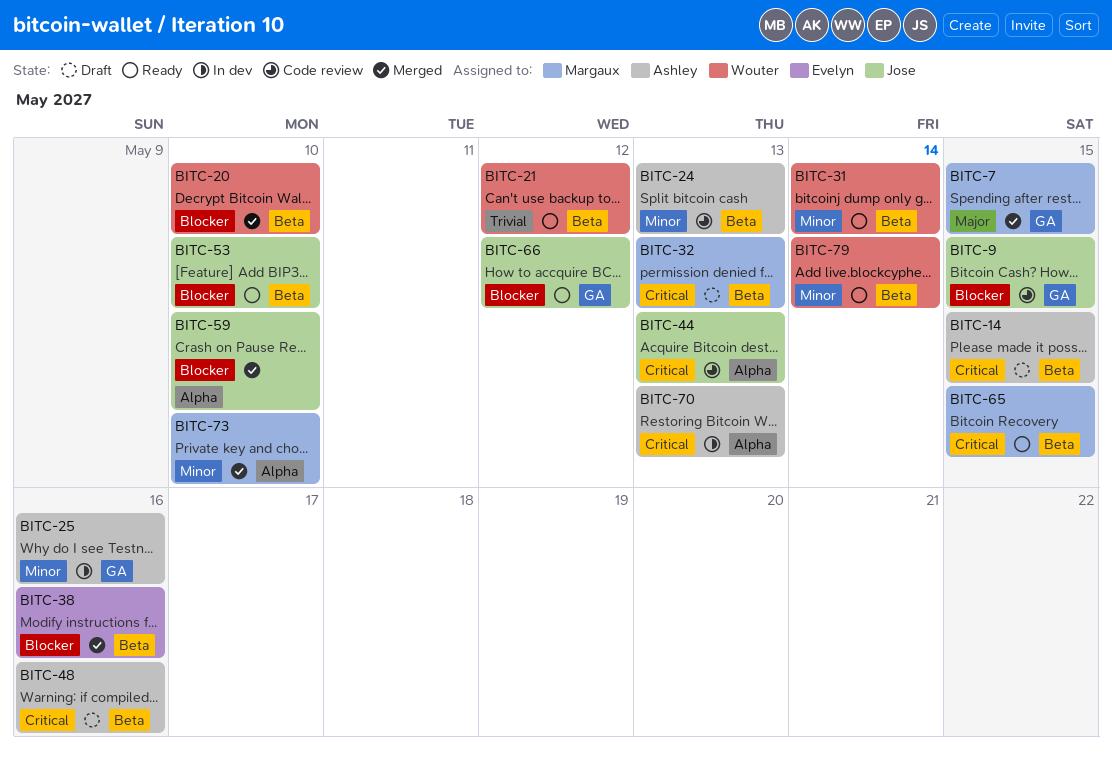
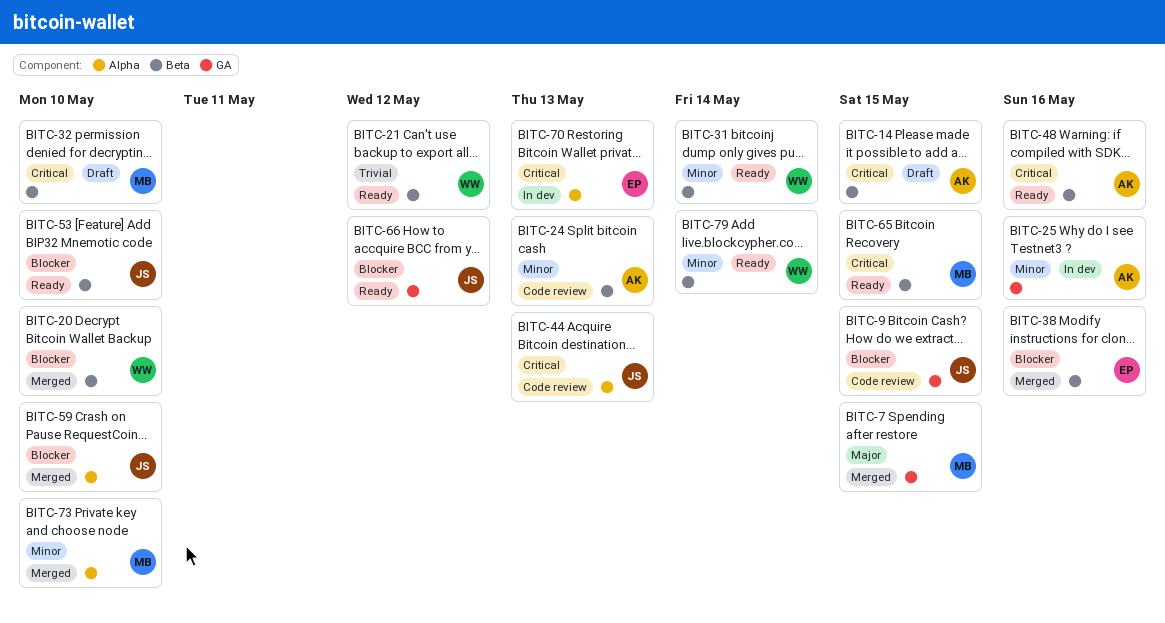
BITC-32, due: May 13 -> May 10
BITC-48, status: Draft -> Ready
BITC-70, owner: Ashley -> Evelyn

